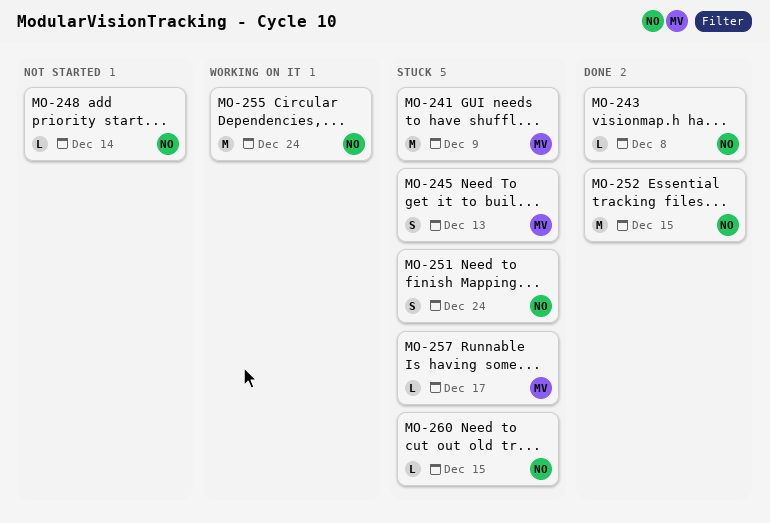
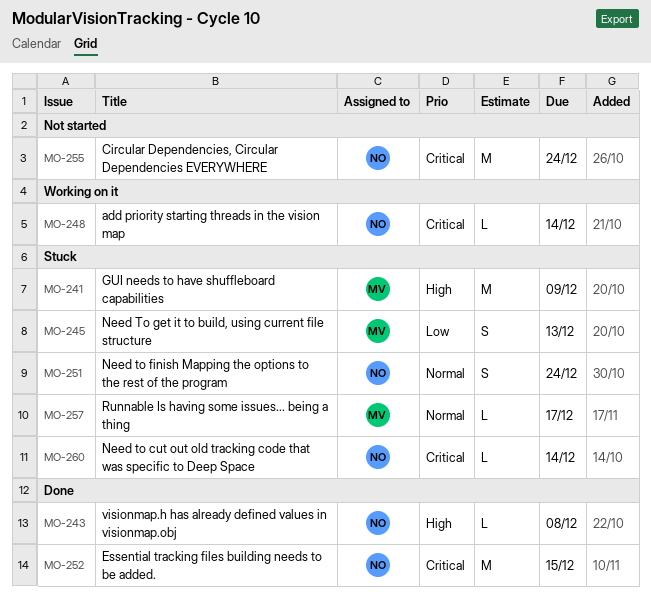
MO-248, status: Not started -> Working on it
MO-255, status: Working on it -> Not started
MO-260, due: Dec 15 -> Dec 14

